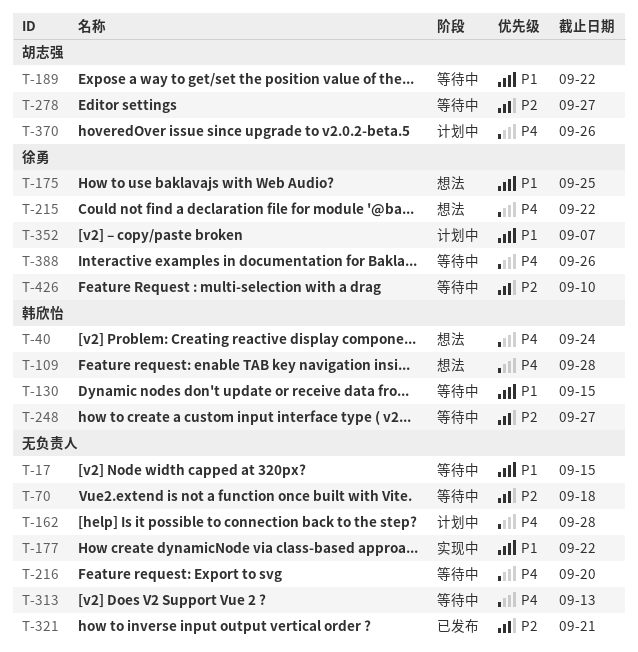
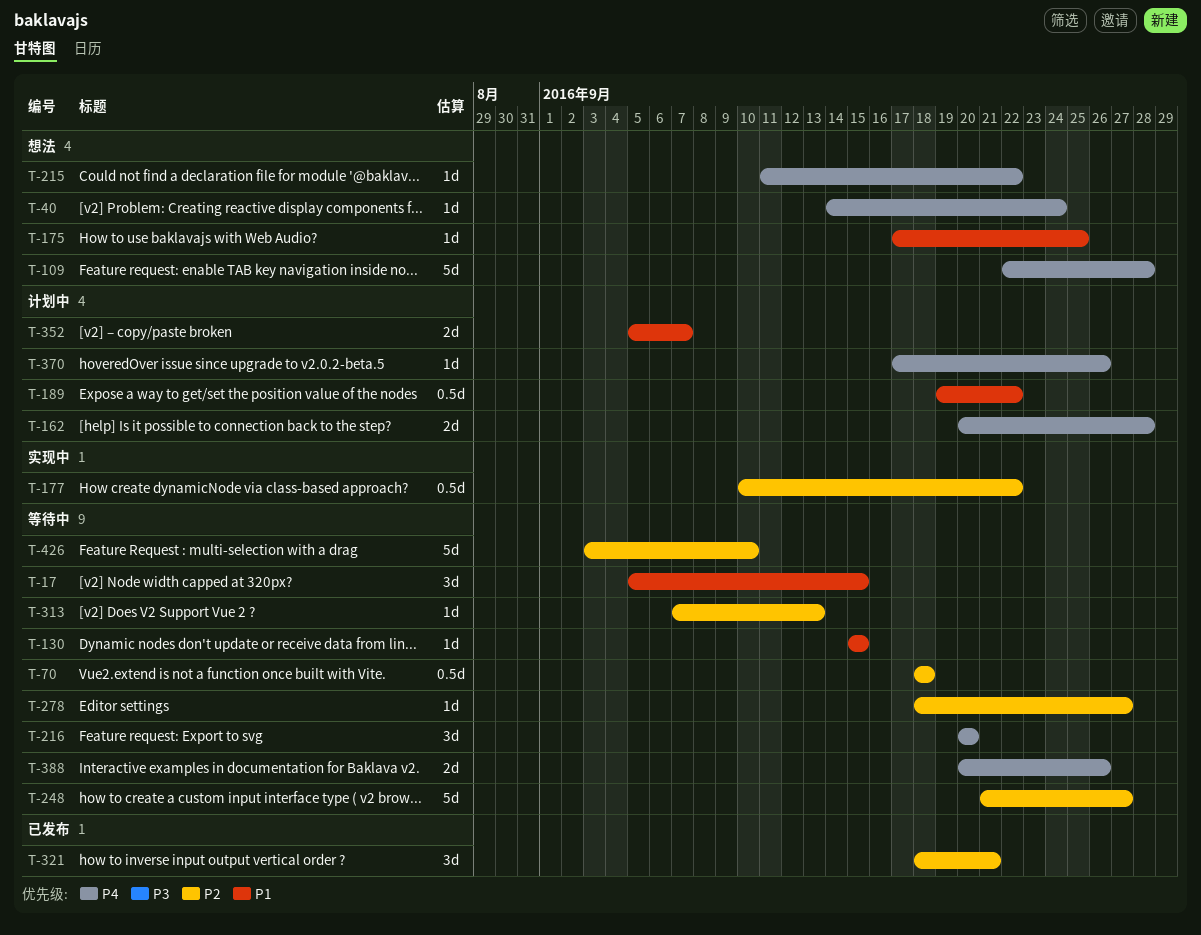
T-177, priority: P1 -> P2
T-189, status: 等待中 -> 计划中
T-313, priority: P4 -> P2

